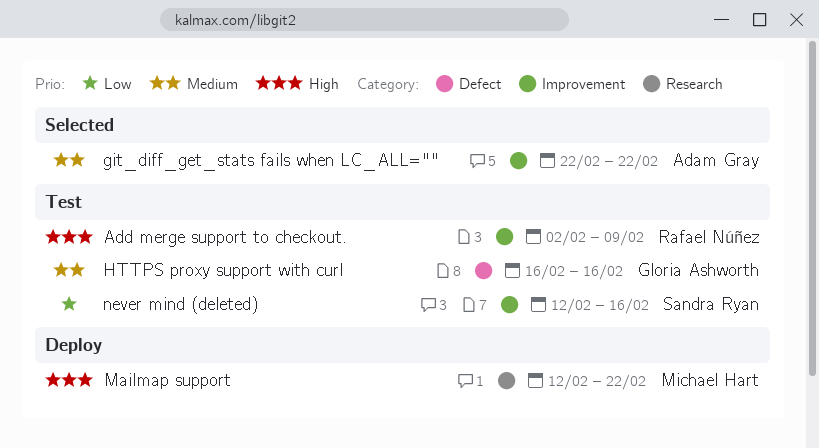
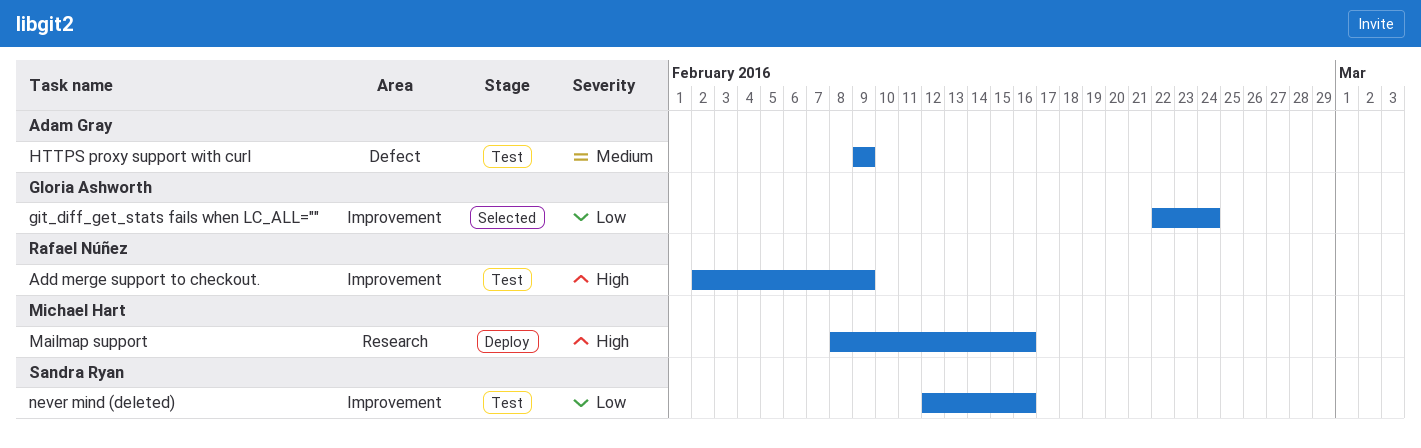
git_diff_get_stats fails when LC_ALL="", owner: Adam Gray -> Gloria Ashworth
git_diff_get_stats fails when LC_ALL="", priority: Medium -> Low
git_diff_get_stats fails when LC_ALL="", due: Feb 22 -> Feb 24
HTTPS proxy support with curl, owner: Gloria Ashworth -> Adam Gray
HTTPS proxy support with curl, start: Feb 16 -> Feb 9
HTTPS proxy support with curl, due: Feb 16 -> Feb 9
Mailmap support, start: Feb 12 -> Feb 8
Mailmap support, due: Feb 22 -> Feb 16

